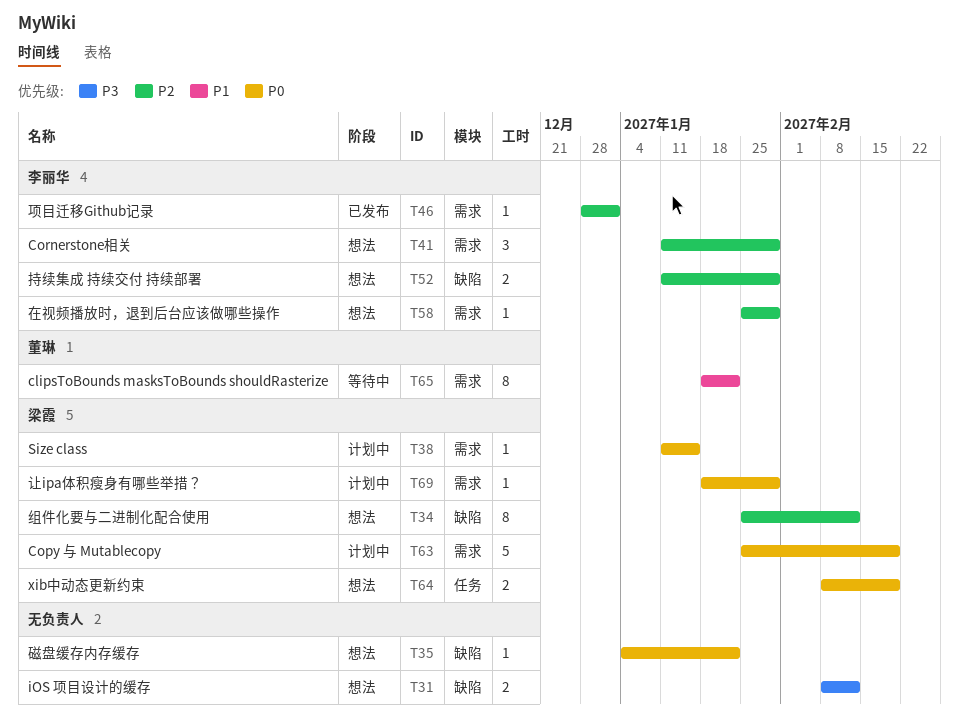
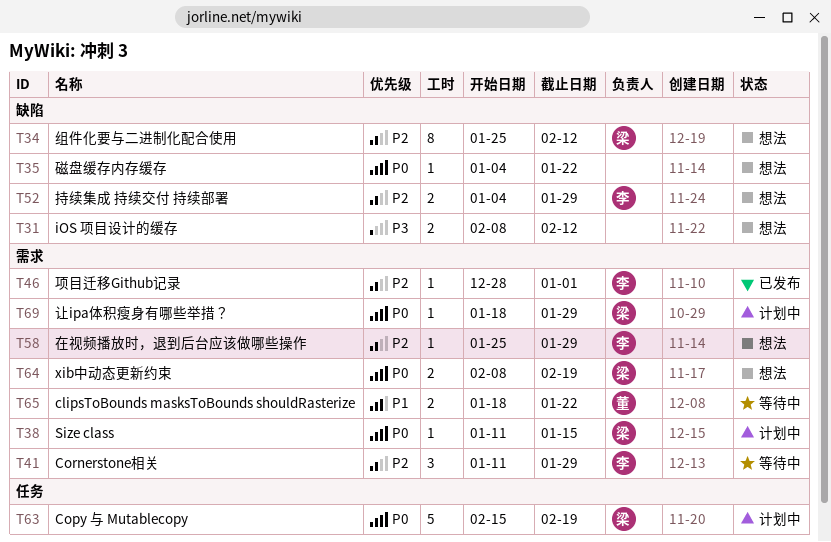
T41, status: 想法 -> 等待中
T52, start: Jan 11 -> Jan 4
T63, label: 需求 -> 任务
T63, start: Jan 25 -> Feb 15
T64, label: 任务 -> 需求
T65, estimate: 8 -> 2

